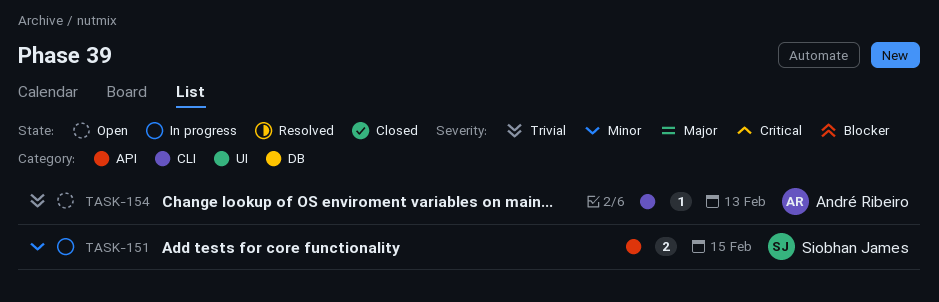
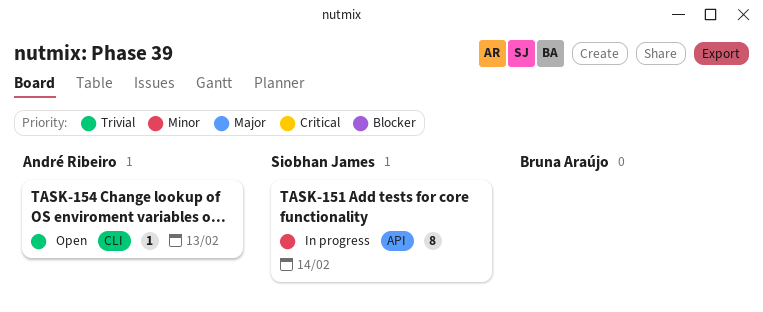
TASK-151, estimate: 2 -> 8
TASK-151, due: Feb 15 -> Feb 14

